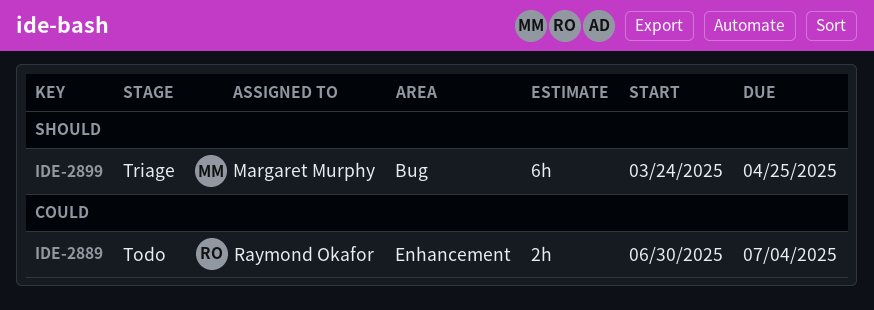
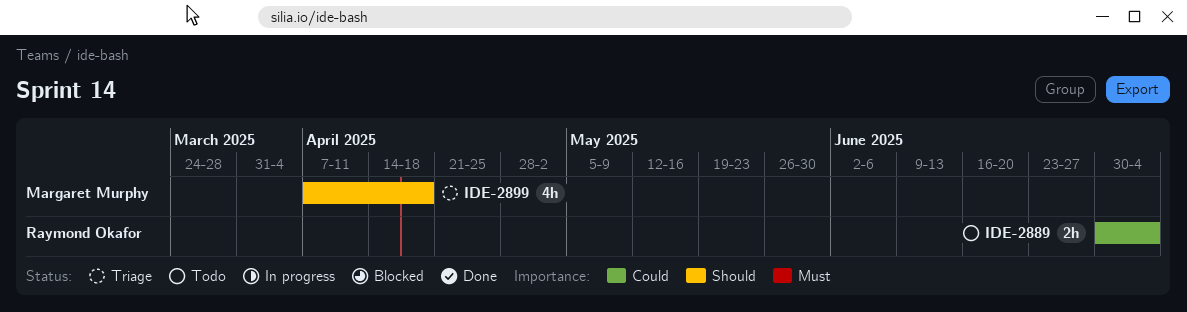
IDE-2899, estimate: 6h -> 4h
IDE-2899, start: Mar 24 -> Apr 7
IDE-2899, due: Apr 25 -> Apr 18

